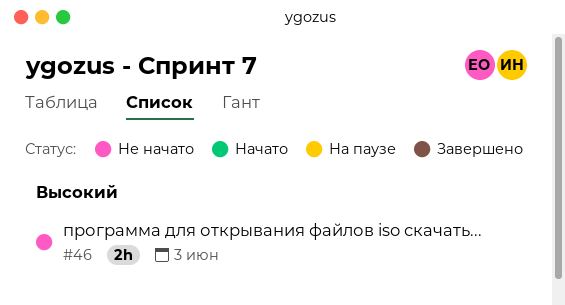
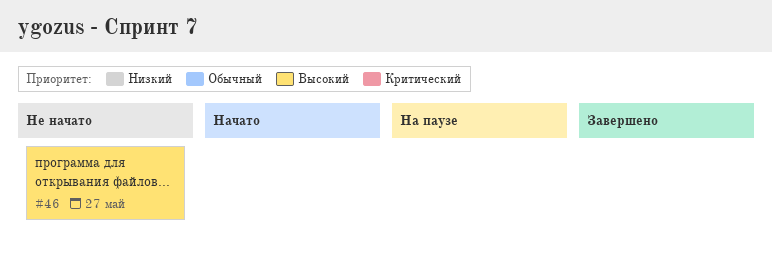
#46, due: Jun 3 -> May 27

